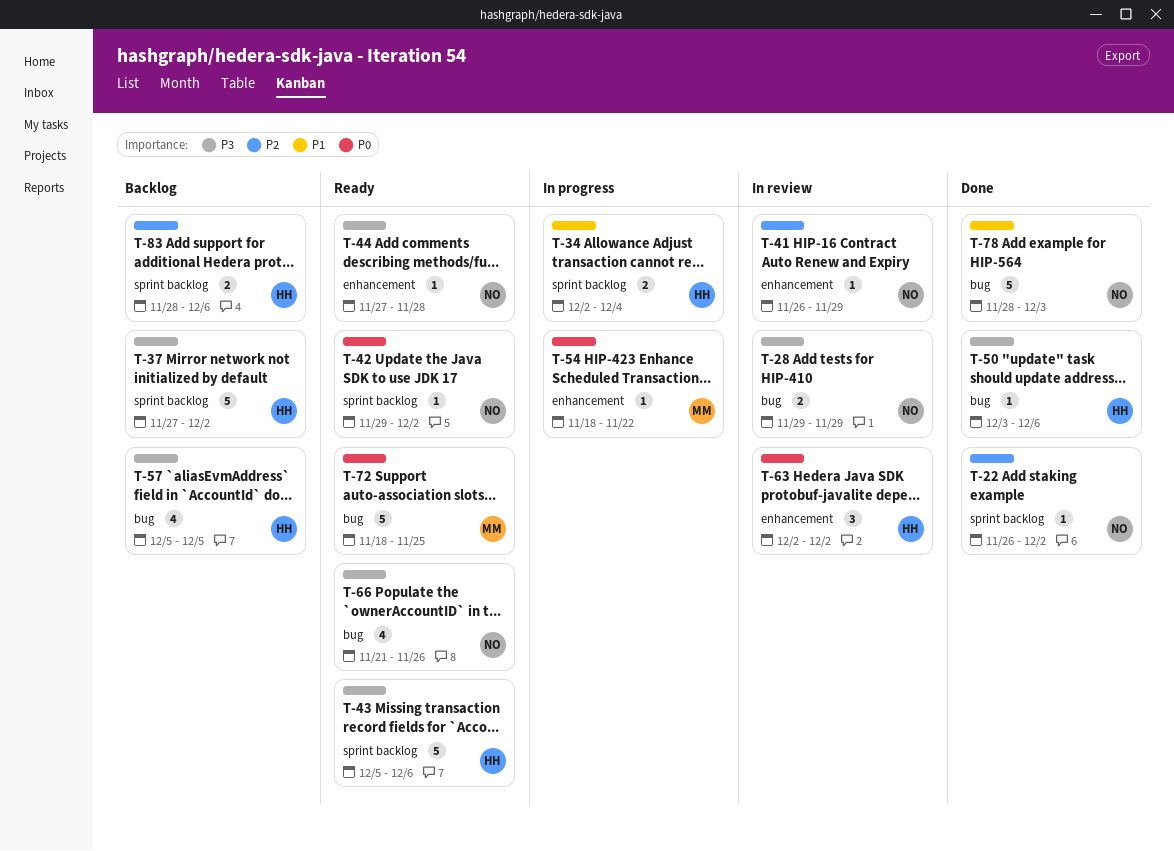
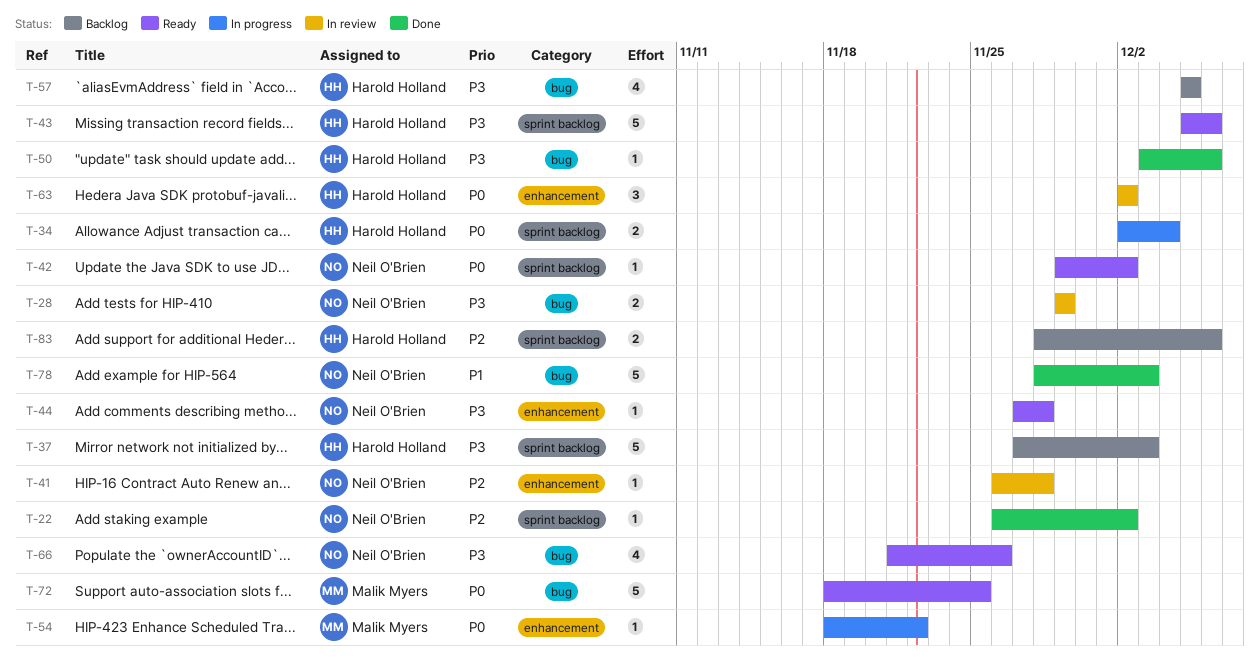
T-34, priority: P1 -> P0
T-37, due: Dec 2 -> Dec 3
T-41, due: Nov 29 -> Nov 28

